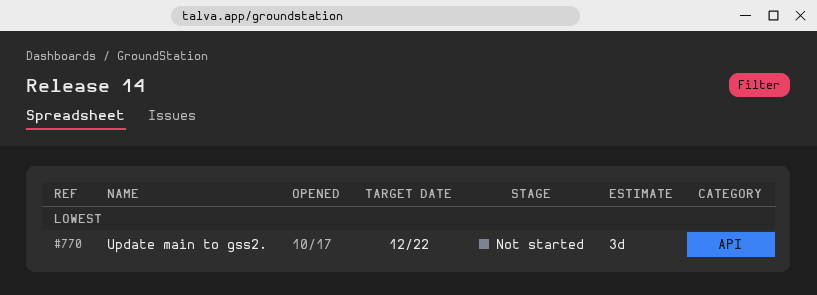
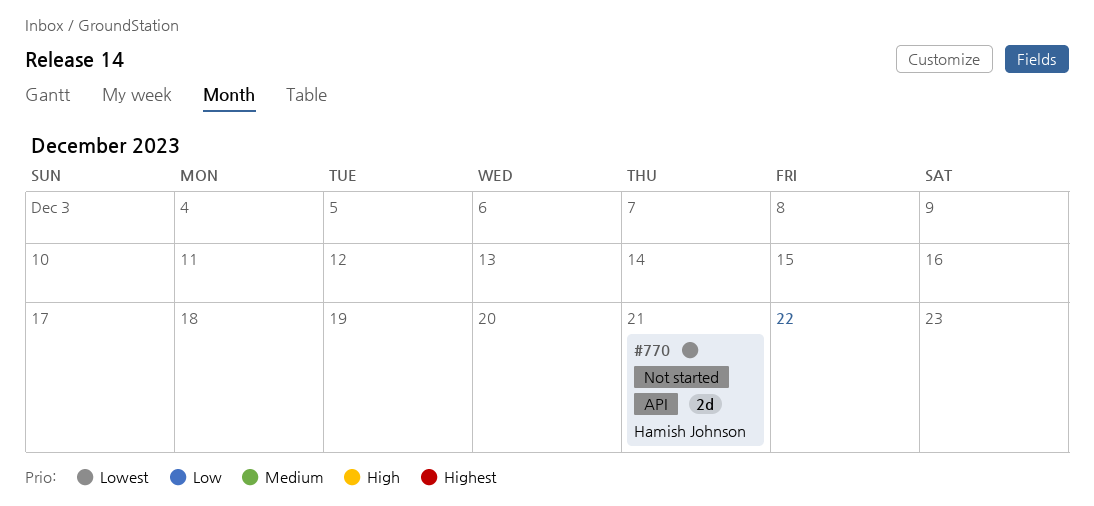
#770, estimate: 3d -> 2d
#770, due: Dec 22 -> Dec 21

